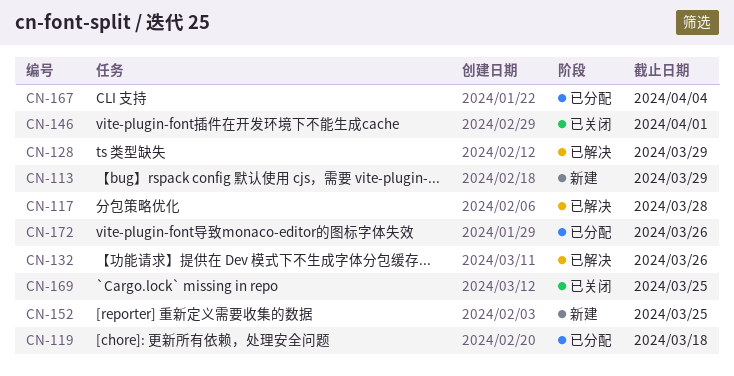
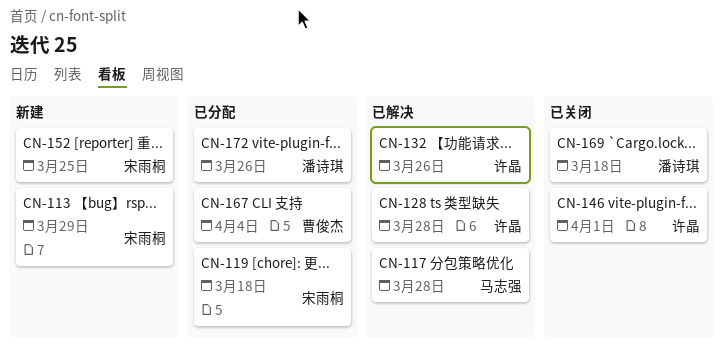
CN-128, due: Mar 29 -> Mar 28
CN-169, due: Mar 25 -> Mar 18

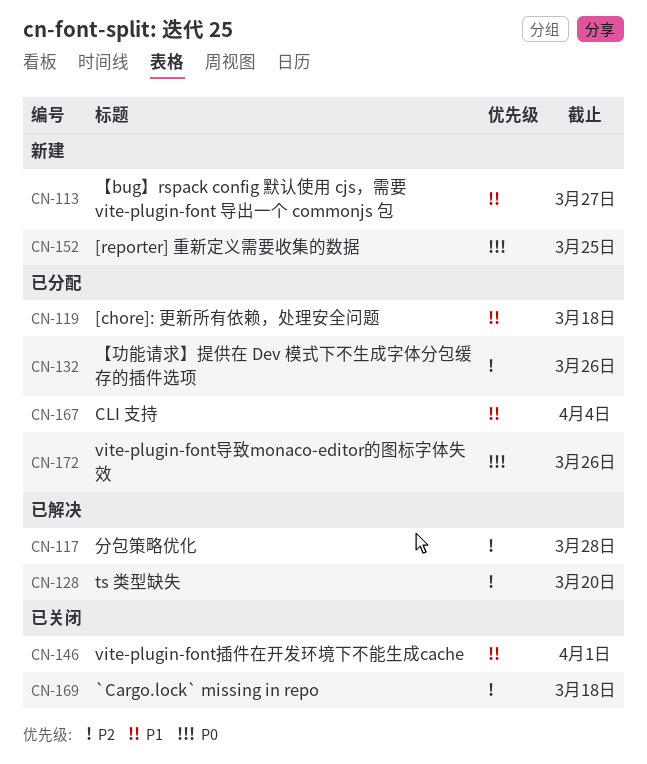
CN-113, due: Mar 29 -> Mar 27
CN-128, due: Mar 28 -> Mar 20
CN-132, status: 已解决 -> 已分配

